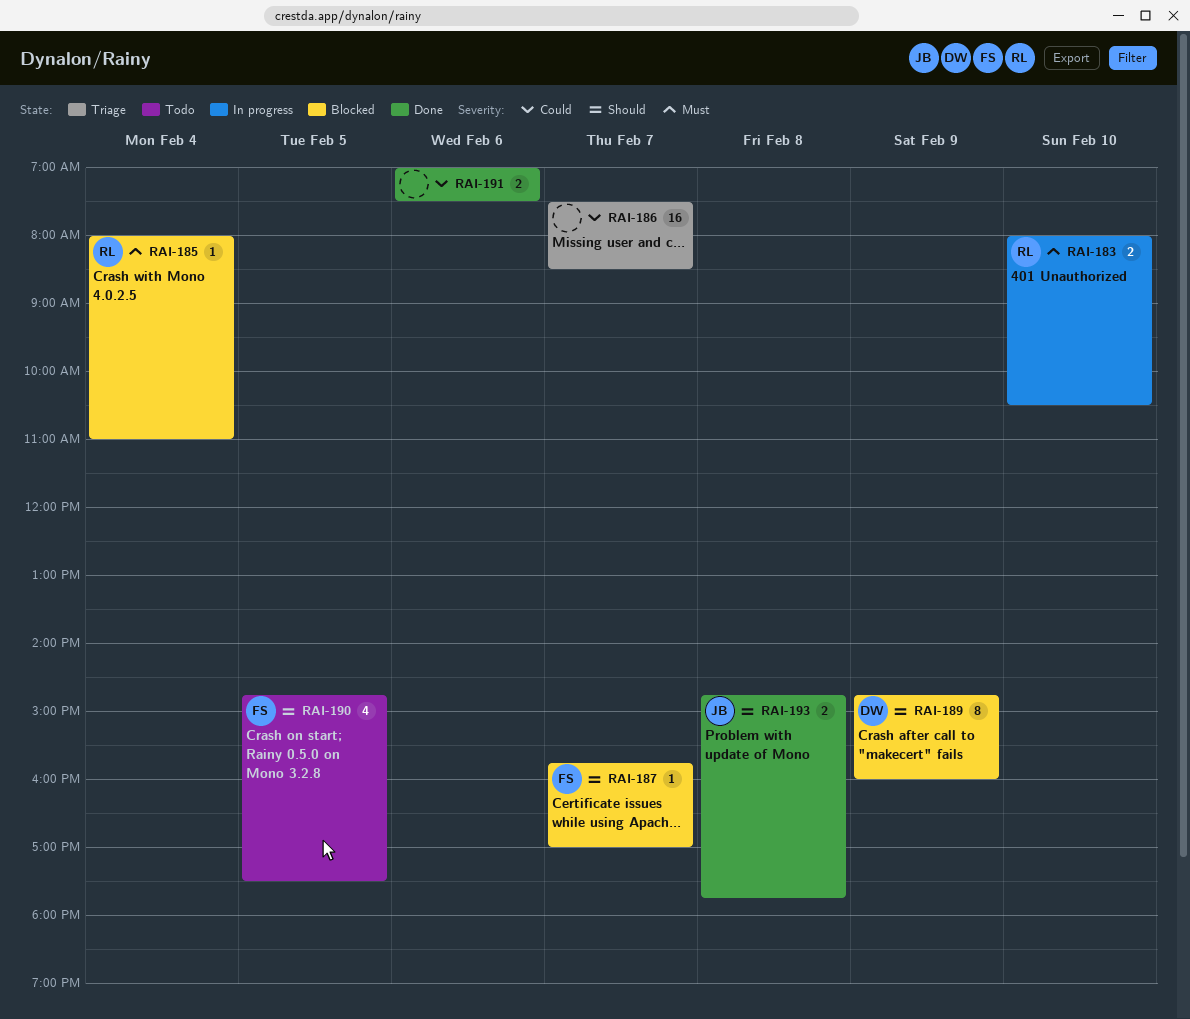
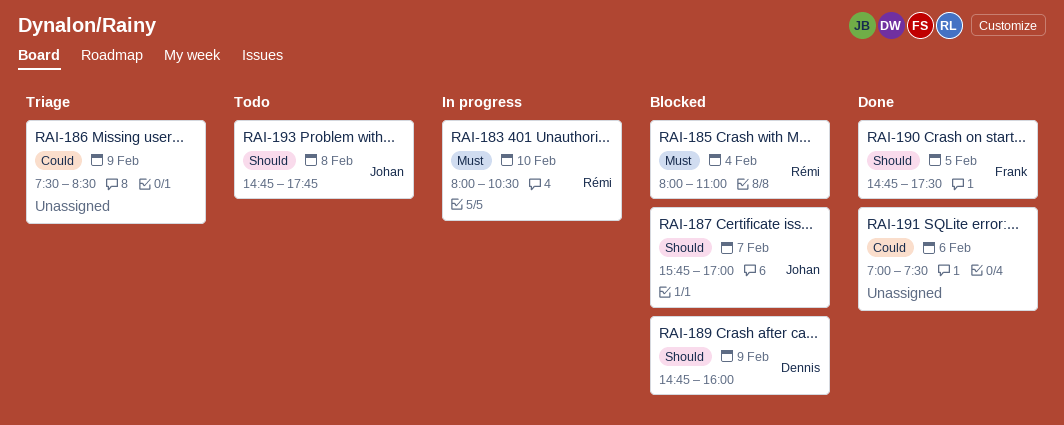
RAI-186, day: Feb 7 -> Feb 9
RAI-187, owner: Frank -> Johan
RAI-190, status: Todo -> Done
RAI-193, status: Done -> Todo

